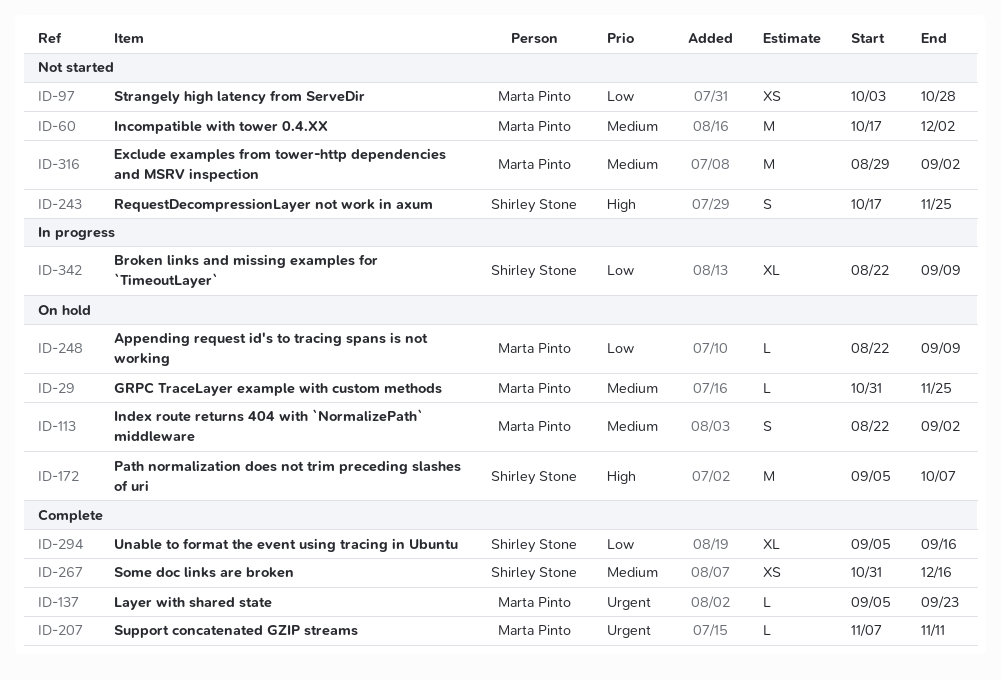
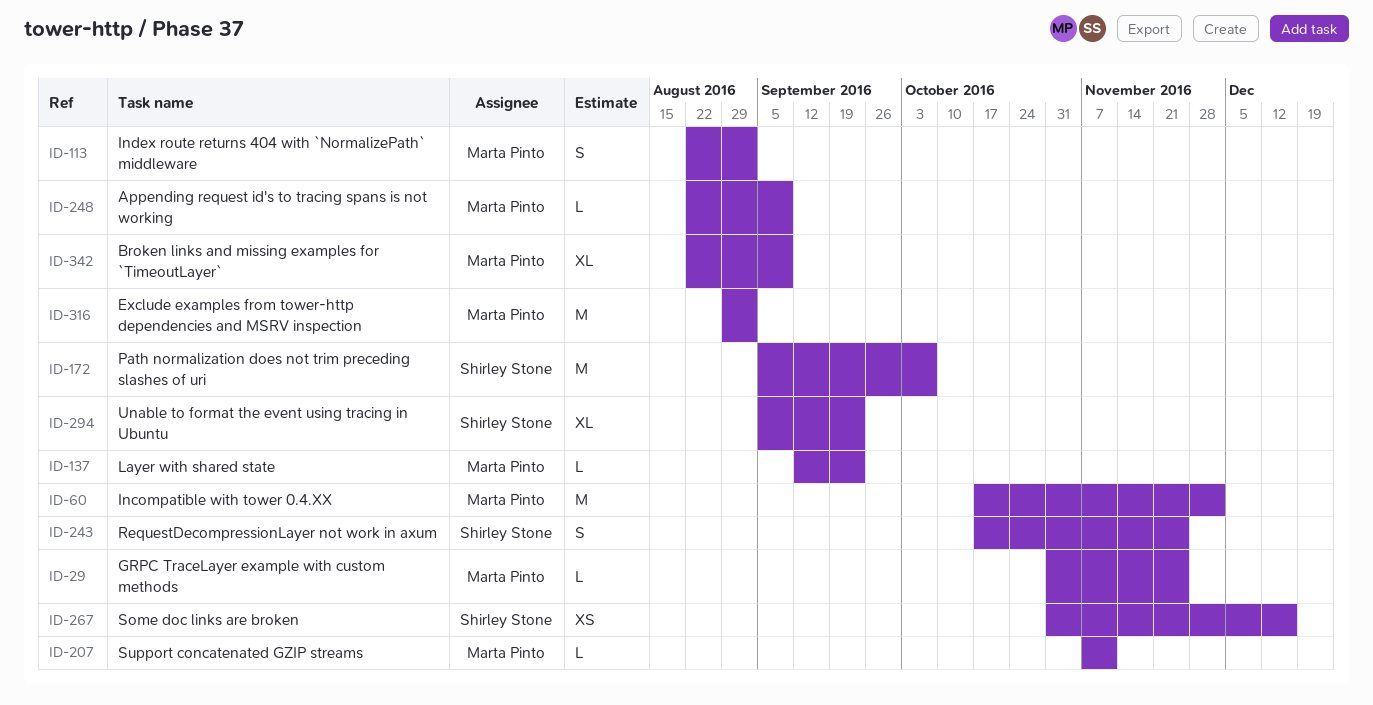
ID-97: present -> none
ID-137, start: Sep 5 -> Sep 12
ID-294, due: Sep 16 -> Sep 23
ID-342, owner: Shirley Stone -> Marta Pinto

